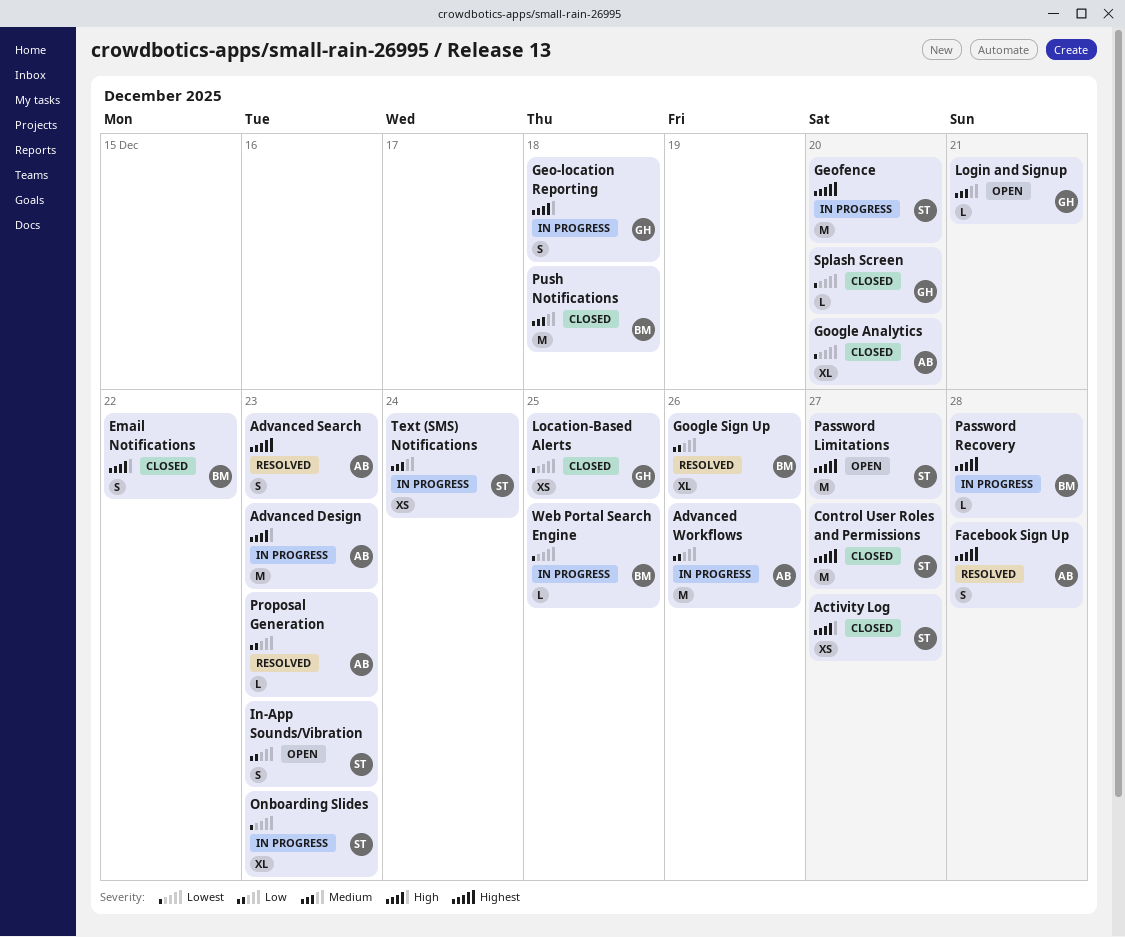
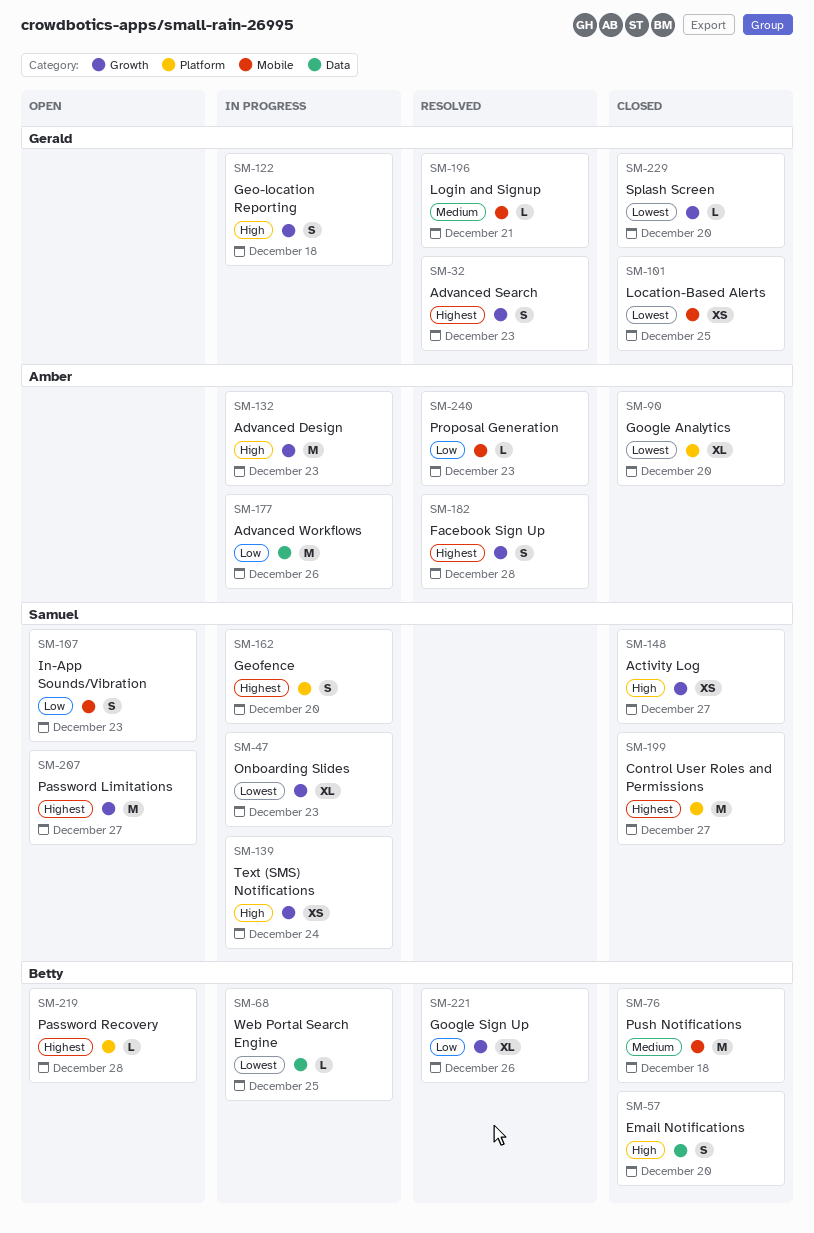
Advanced Search, owner: Amber -> Gerald
Email Notifications, due: Dec 22 -> Dec 20
Geofence, estimate: M -> S
Login and Signup, status: Open -> Resolved
Password Recovery, status: In progress -> Open
Text (SMS) Notifications, priority: Medium -> High

